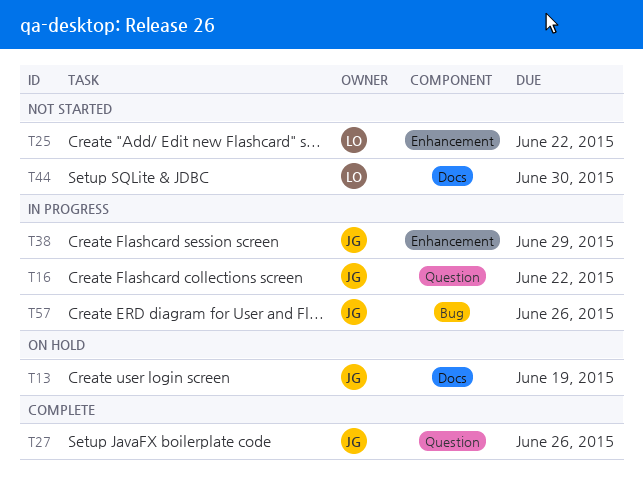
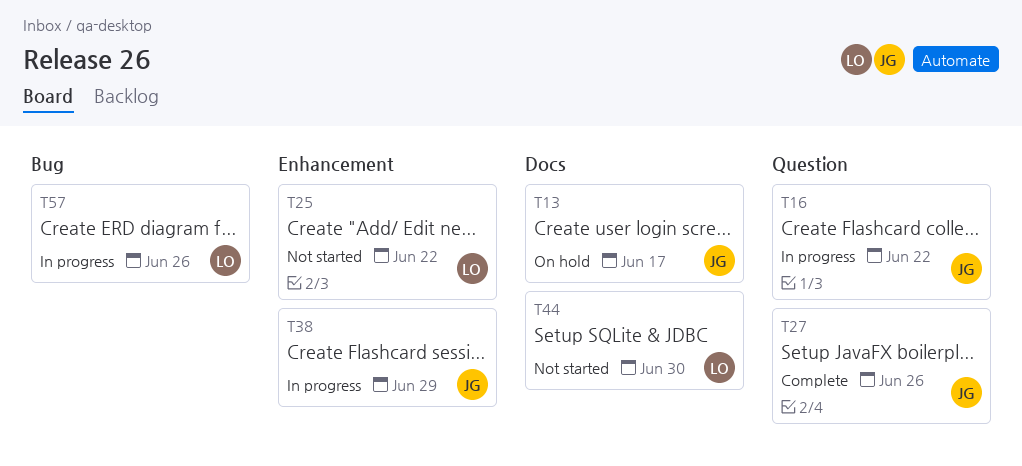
T13, due: Jun 19 -> Jun 17
T57, owner: JG -> LO

